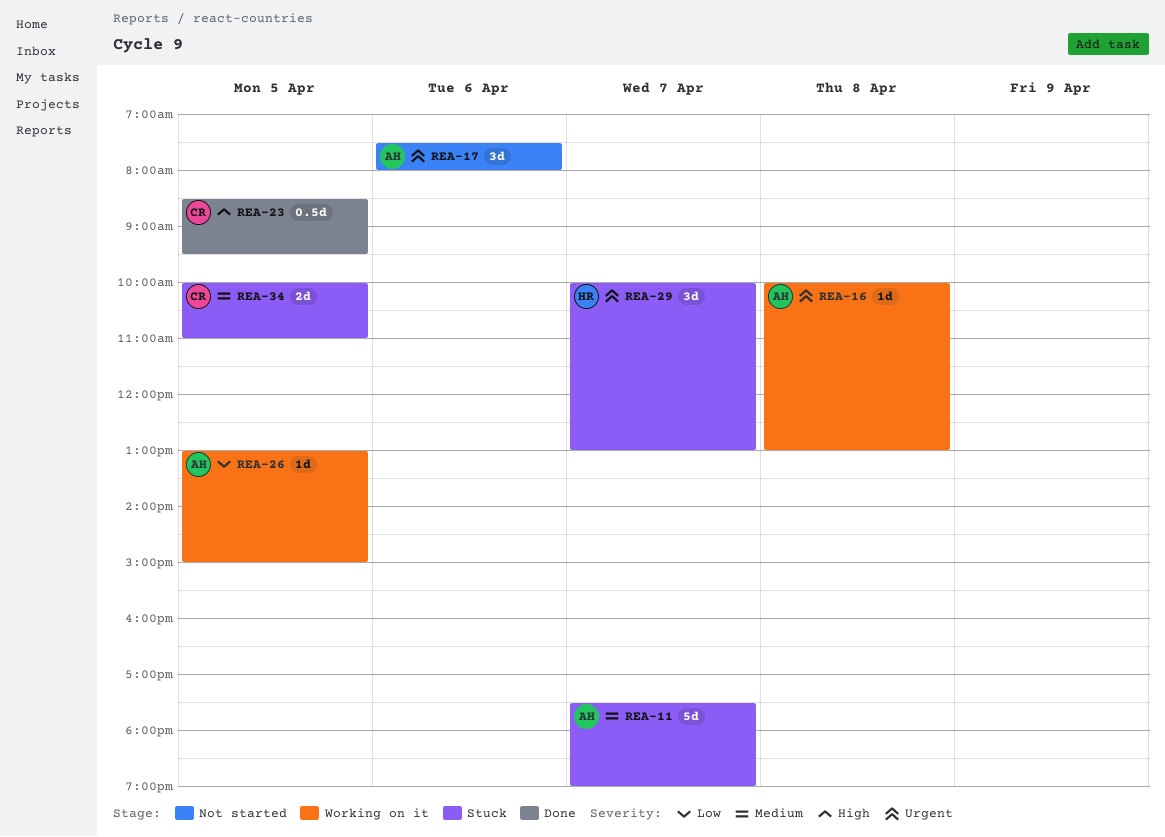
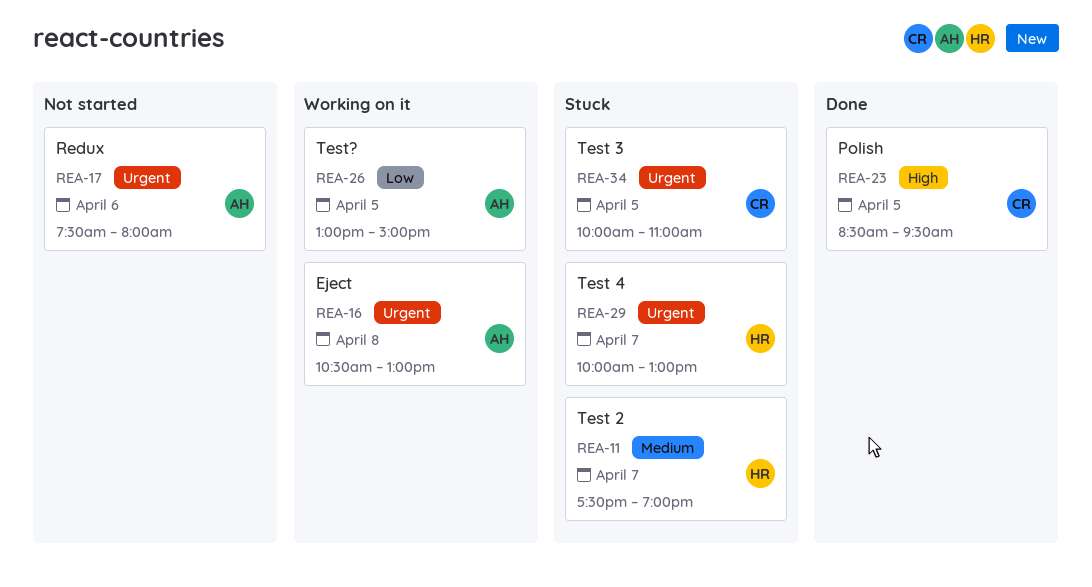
REA-11, owner: AH -> HR
REA-16, begins: 10:00 -> 10:30
REA-34, priority: Medium -> Urgent

